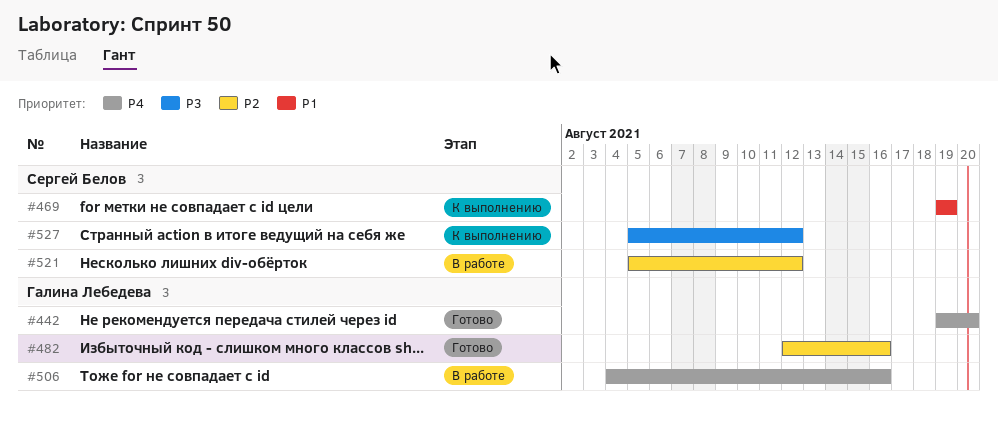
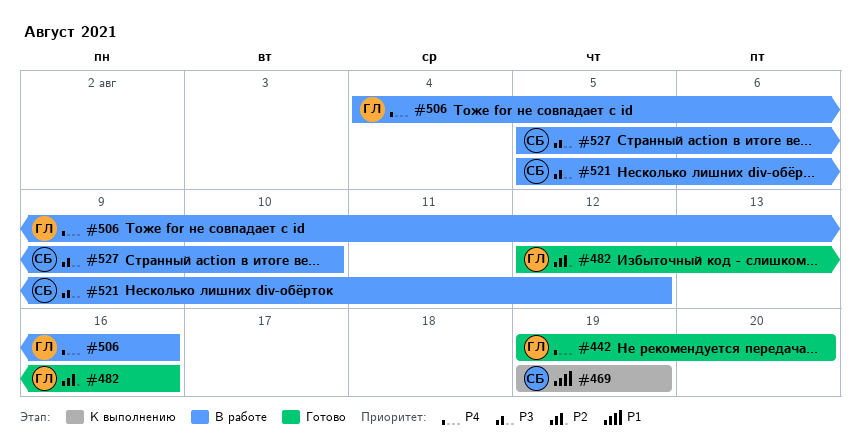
#521, priority: P2 -> P3
#527, status: К выполнению -> В работе
#527, due: Aug 12 -> Aug 10

